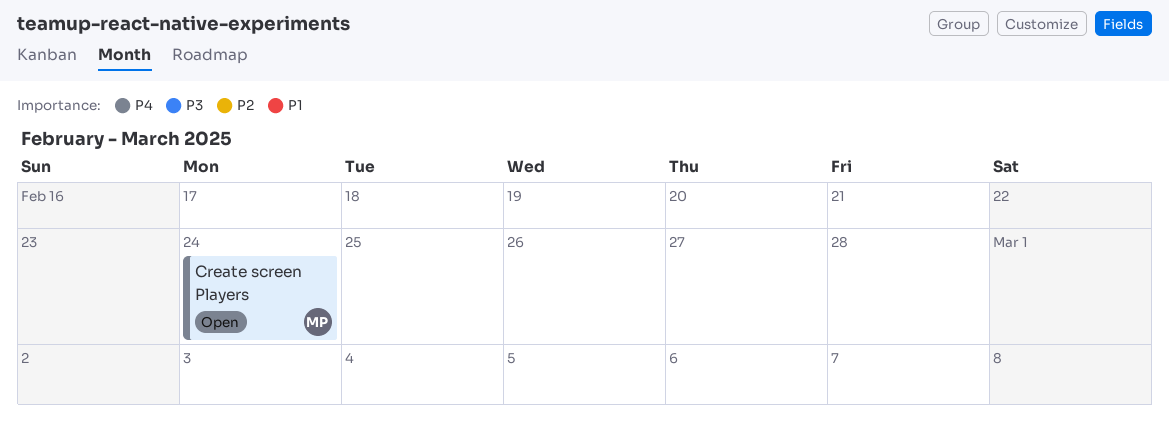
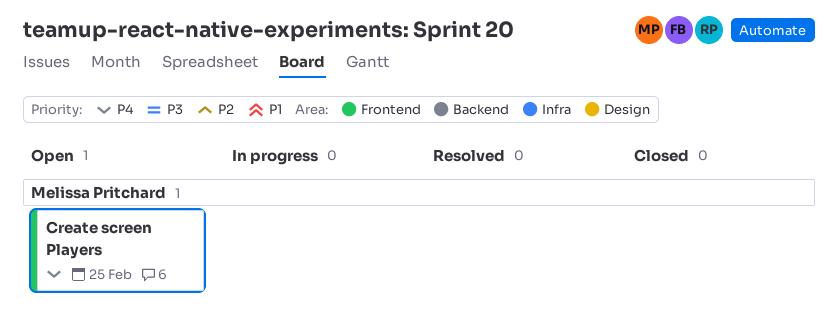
Create screen Players, due: Feb 24 -> Feb 25

